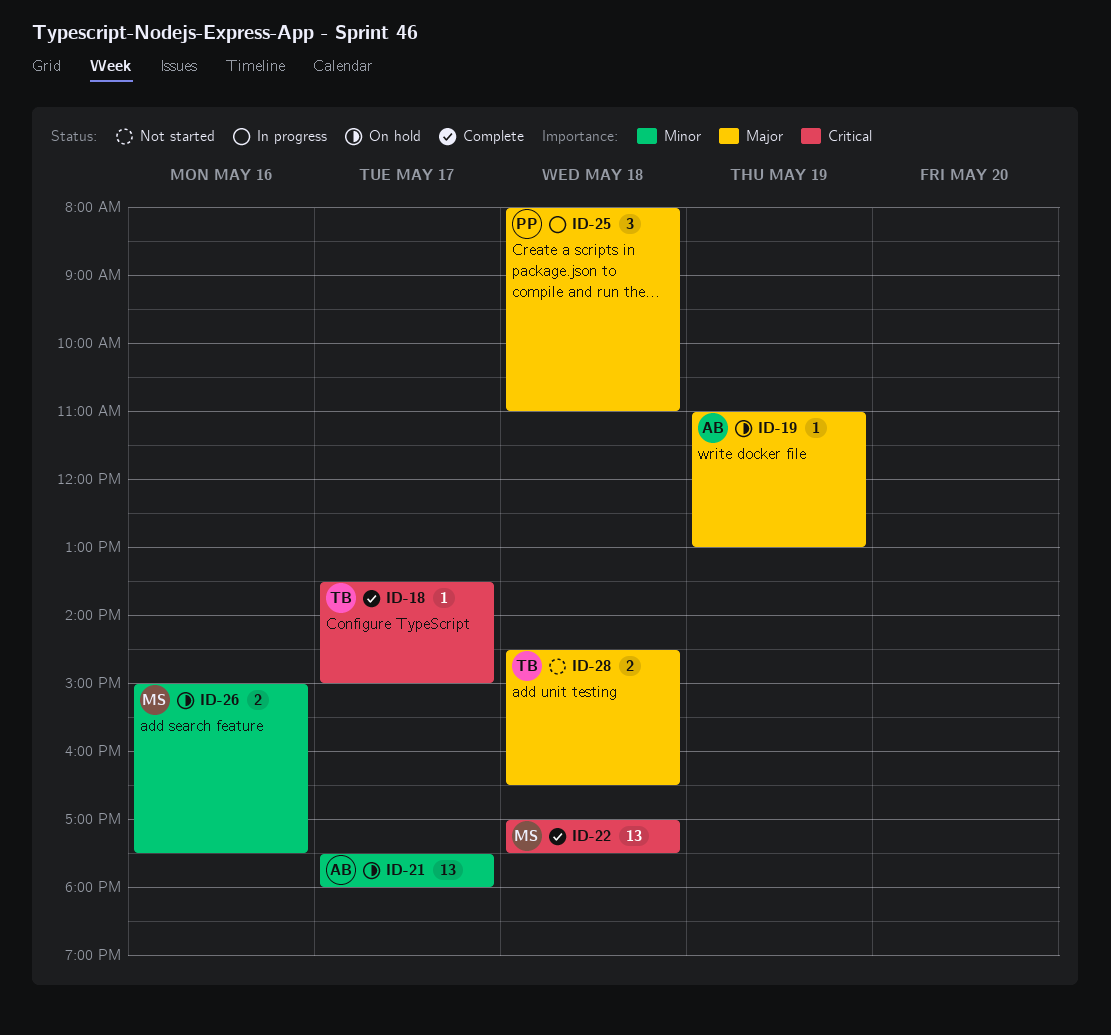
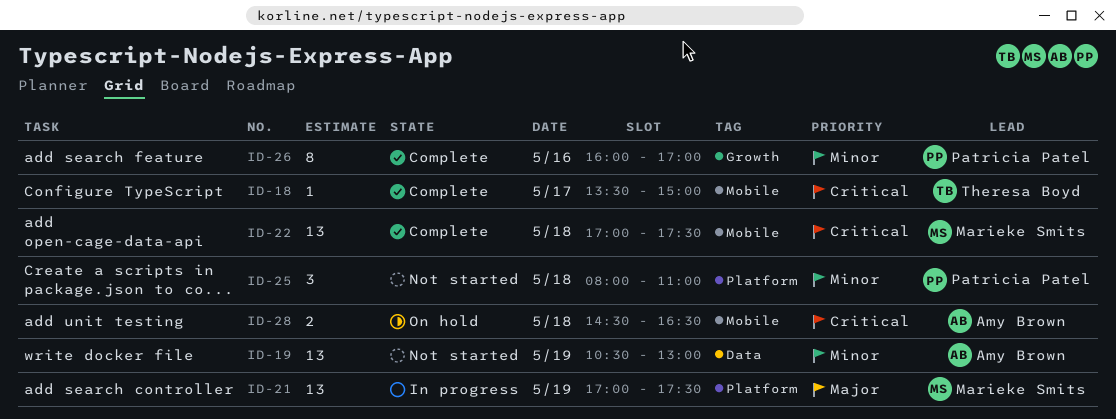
ID-19, status: On hold -> Not started
ID-19, priority: Major -> Minor
ID-19, estimate: 1 -> 13
ID-19, begins: 11:00 -> 10:30
ID-21, status: On hold -> In progress
ID-21, owner: Amy Brown -> Marieke Smits
ID-21, priority: Minor -> Major
ID-21, day: May 17 -> May 19
ID-21, begins: 17:30 -> 17:00
ID-21, ends: 18:00 -> 17:30
ID-25, status: In progress -> Not started
ID-25, priority: Major -> Minor
ID-26, status: On hold -> Complete
ID-26, owner: Marieke Smits -> Patricia Patel
ID-26, estimate: 2 -> 8
ID-26, begins: 15:00 -> 16:00
ID-26, ends: 17:30 -> 17:00
ID-28, status: Not started -> On hold
ID-28, owner: Theresa Boyd -> Amy Brown
ID-28, priority: Major -> Critical

